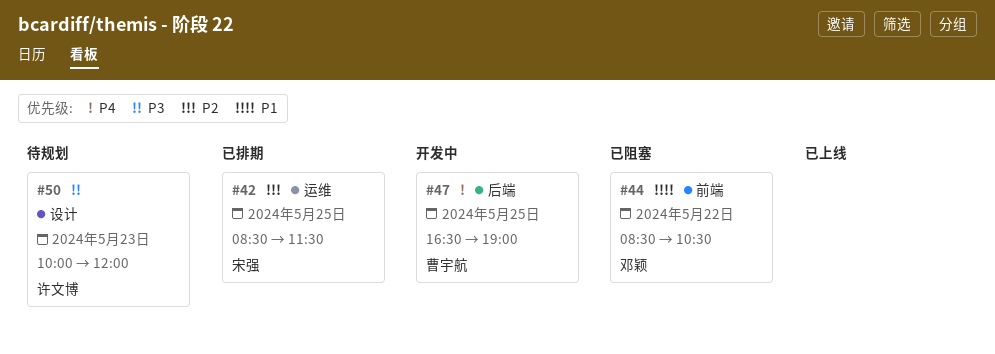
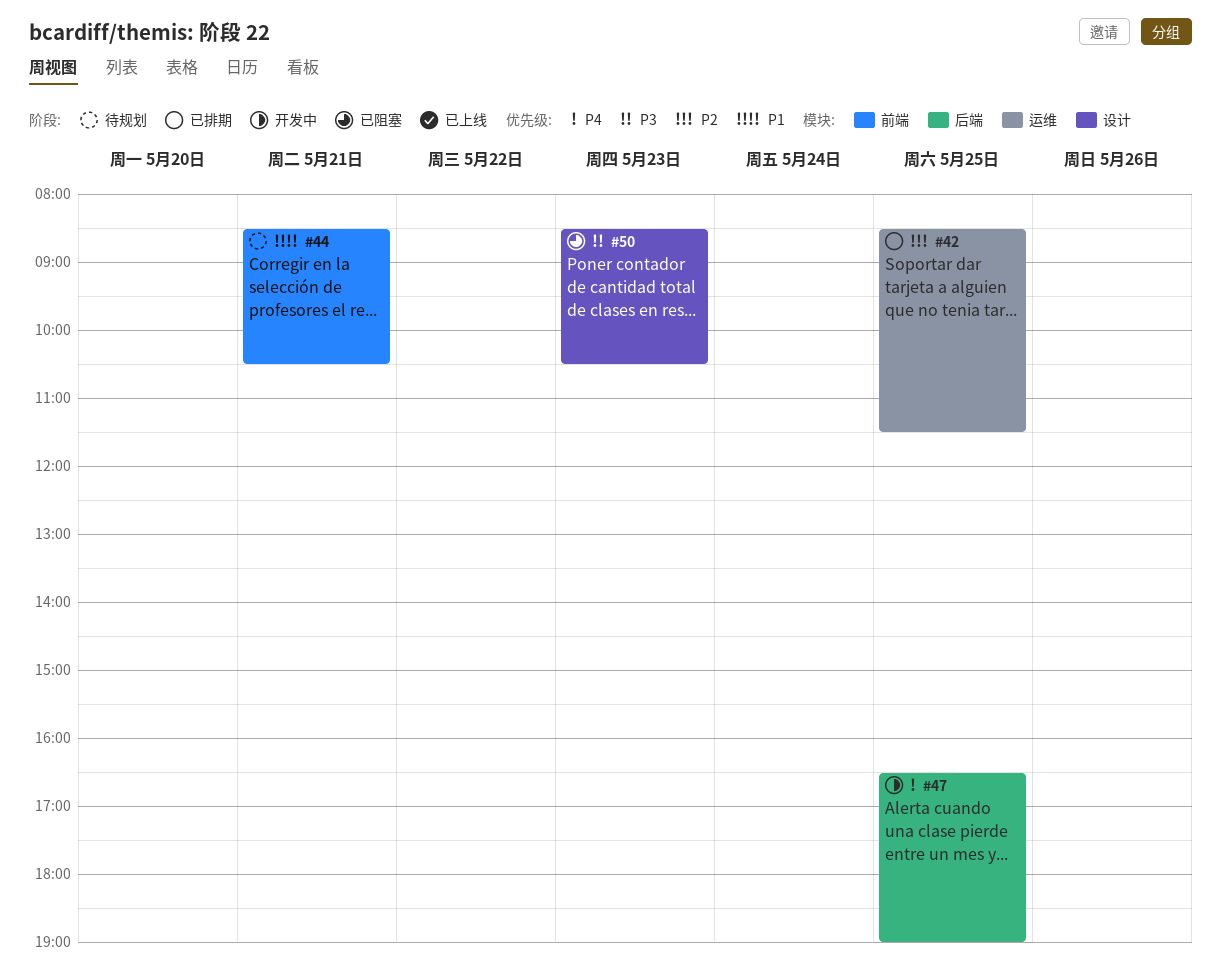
#44, status: 已阻塞 -> 待规划
#44, day: May 22 -> May 21
#50, status: 待规划 -> 已阻塞
#50, begins: 10:00 -> 08:30
#50, ends: 12:00 -> 10:30

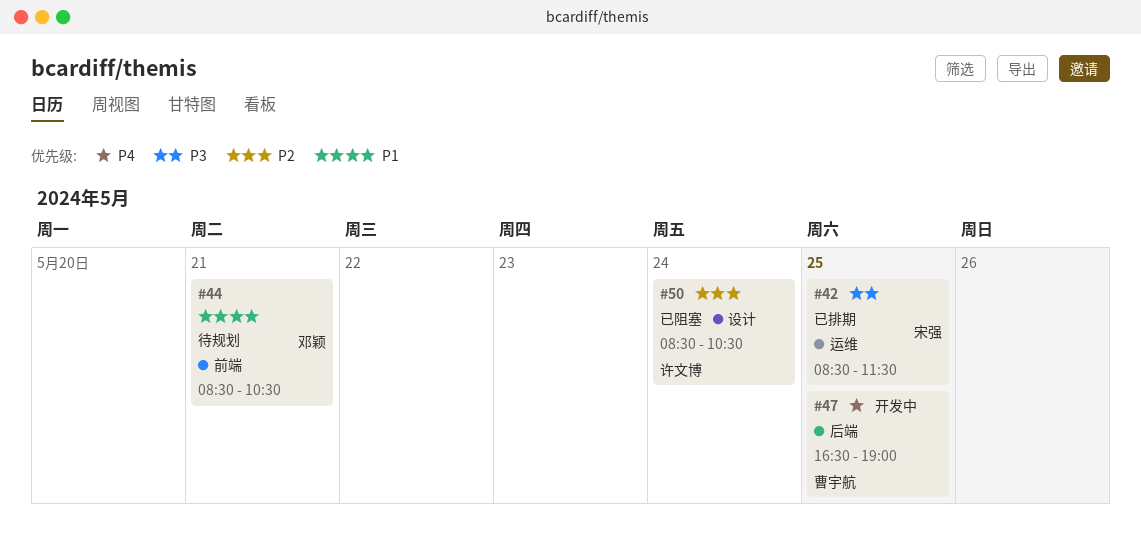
#42, priority: P2 -> P3
#50, priority: P3 -> P2
#50, day: May 23 -> May 24

